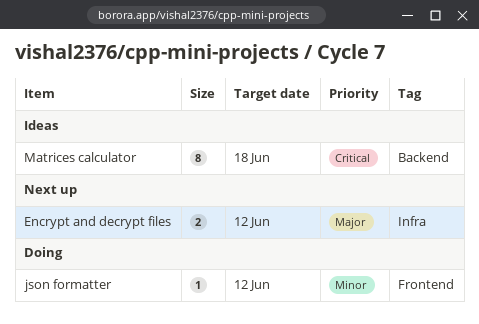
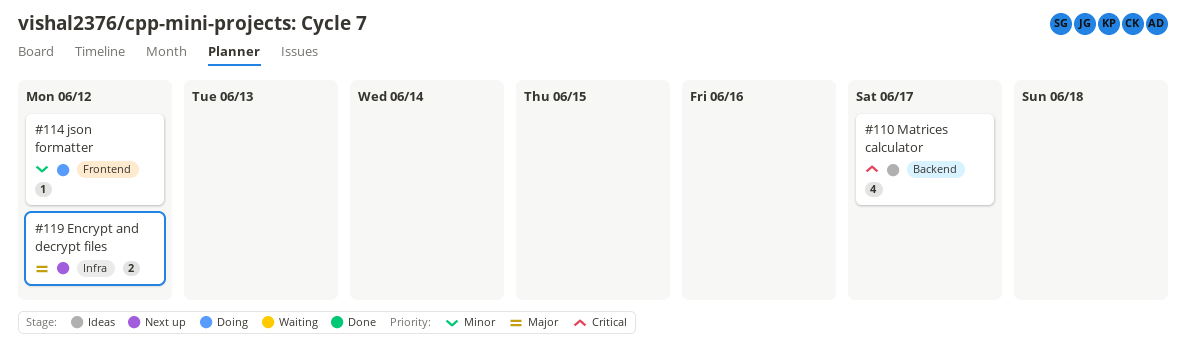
Matrices calculator, estimate: 8 -> 4
Matrices calculator, due: Jun 18 -> Jun 17

